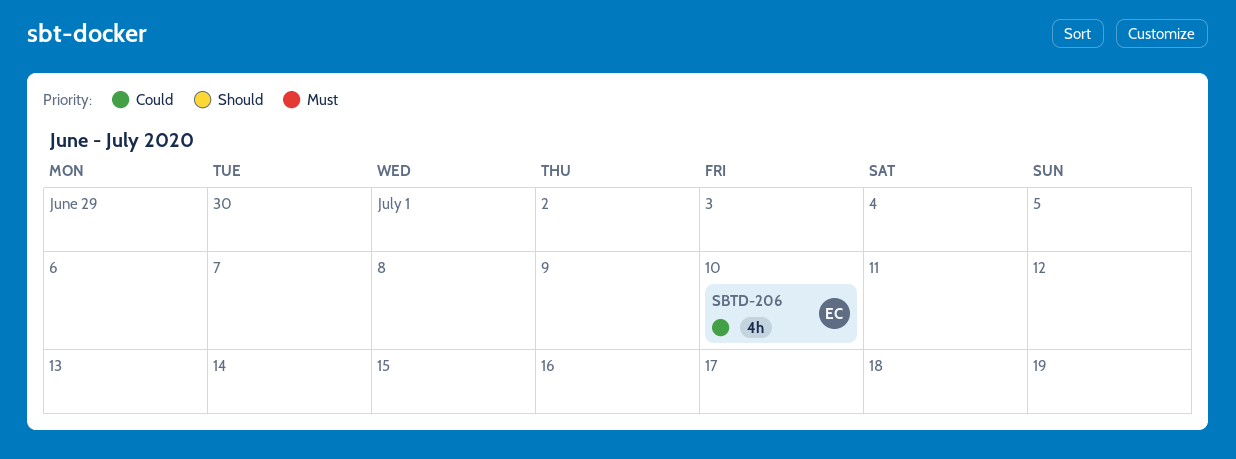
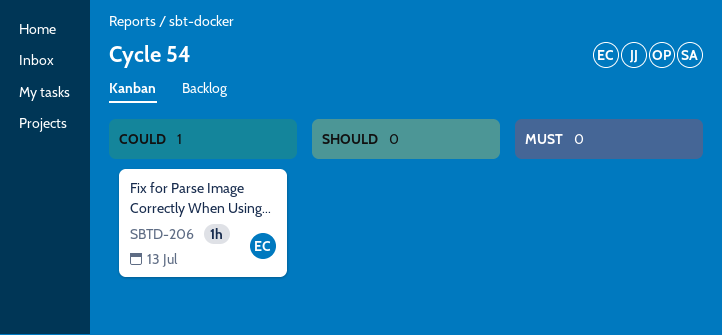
SBTD-206, estimate: 4h -> 1h
SBTD-206, due: Jul 10 -> Jul 13

